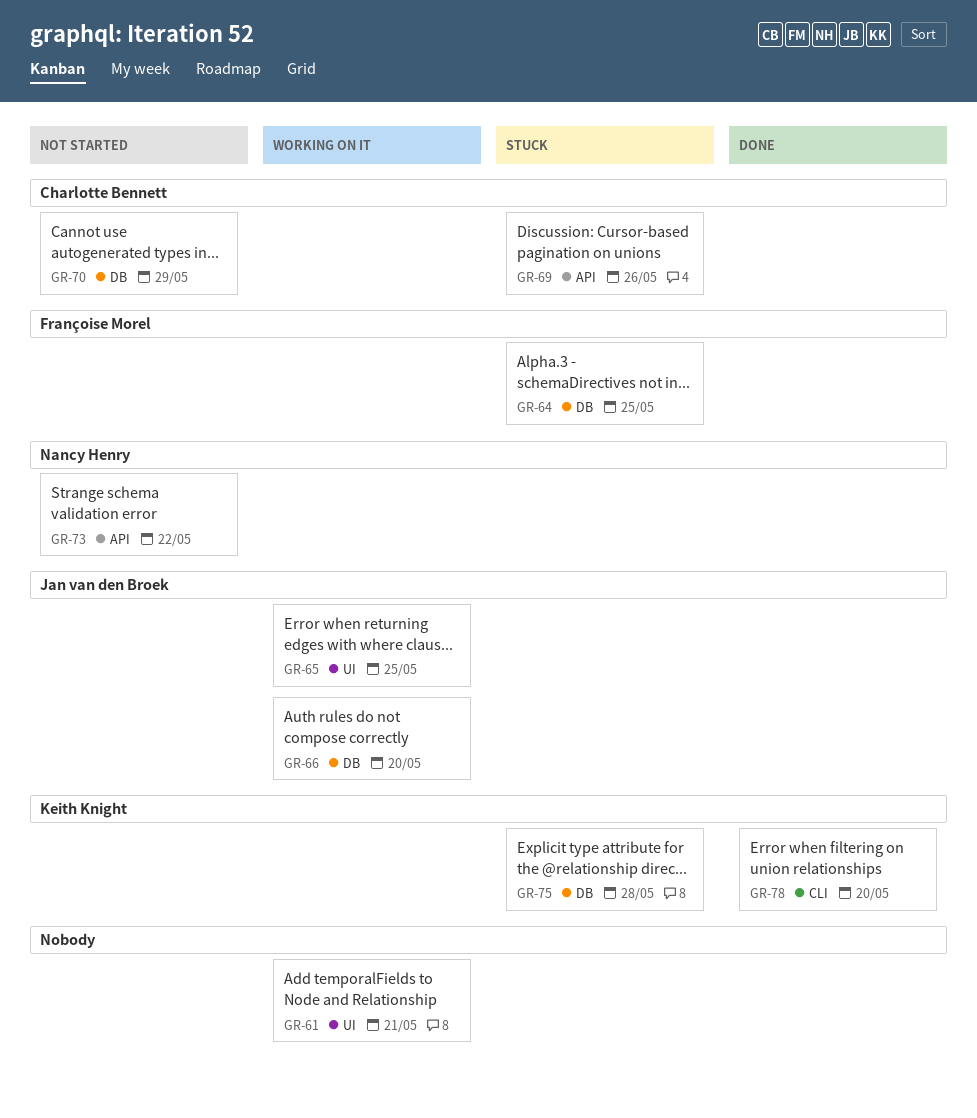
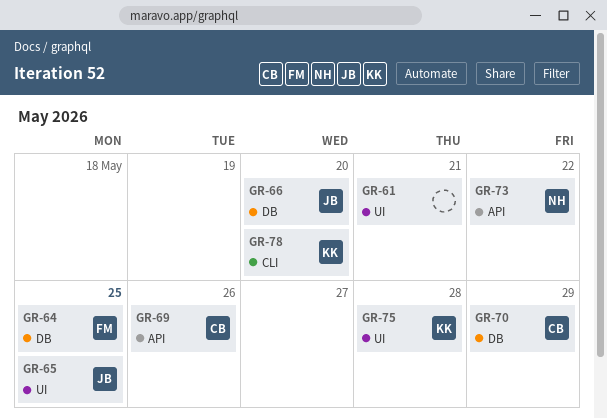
GR-75, label: DB -> UI

